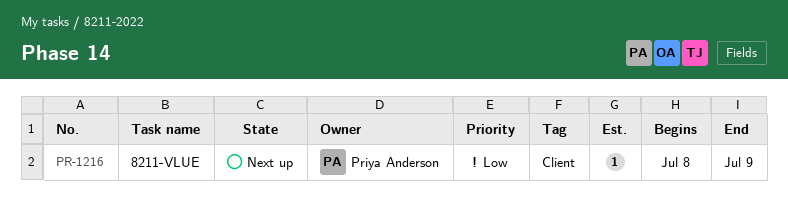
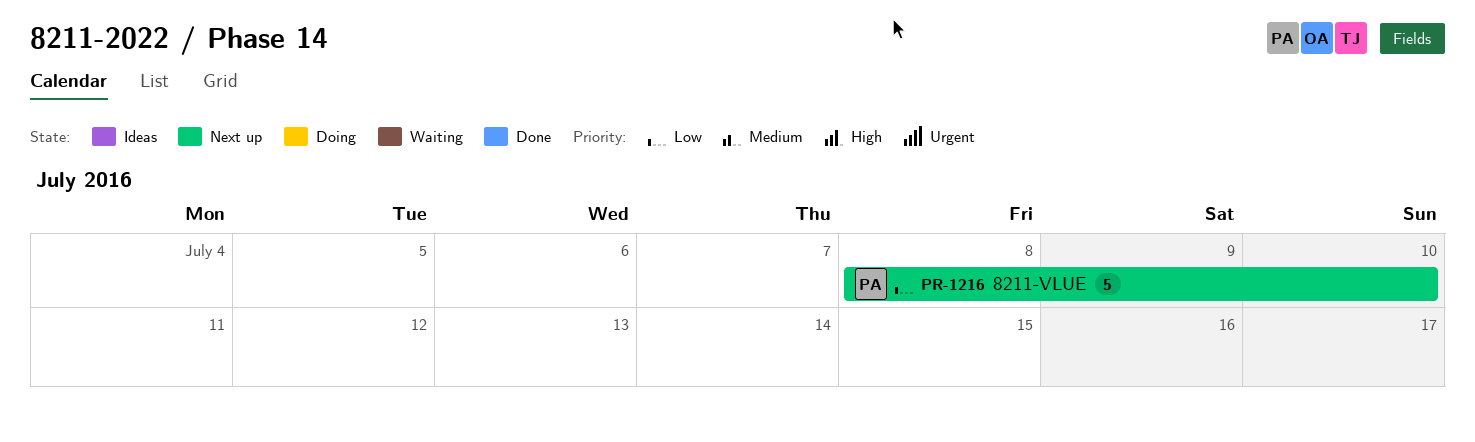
PR-1216, estimate: 1 -> 5
PR-1216, due: Jul 9 -> Jul 10

